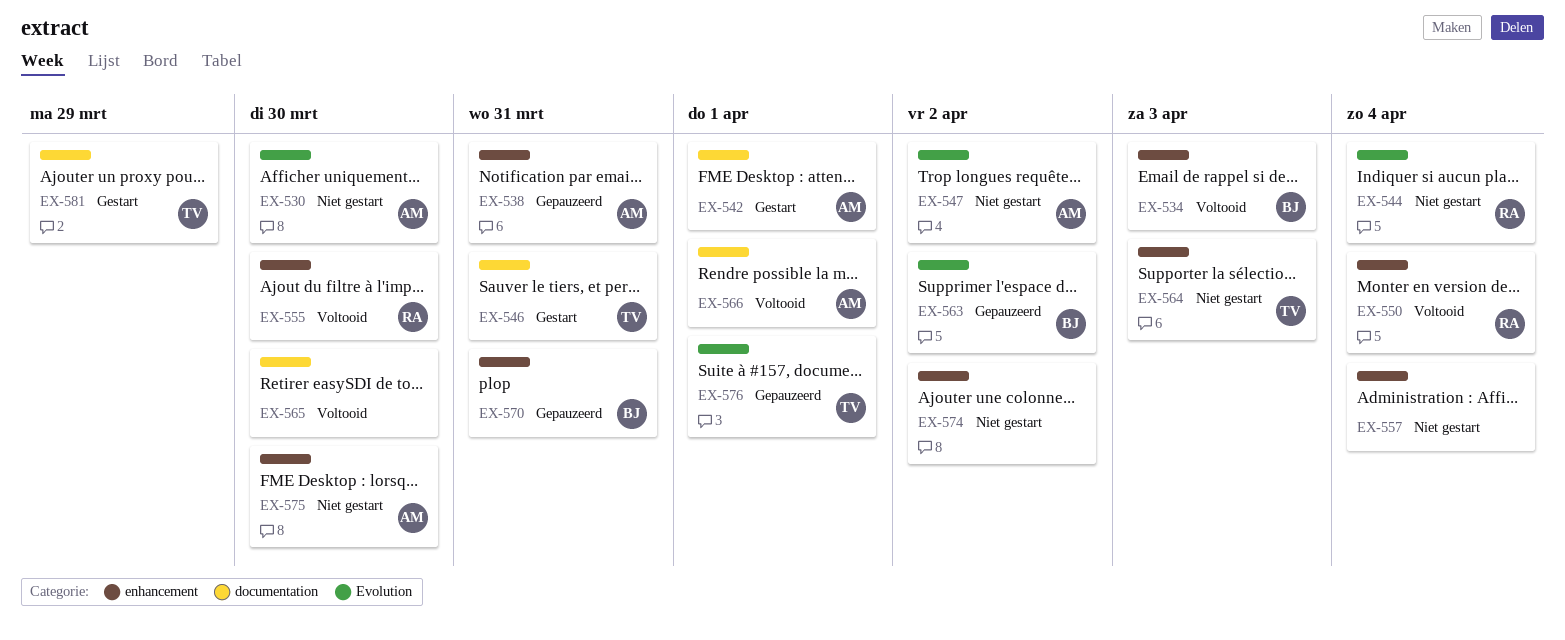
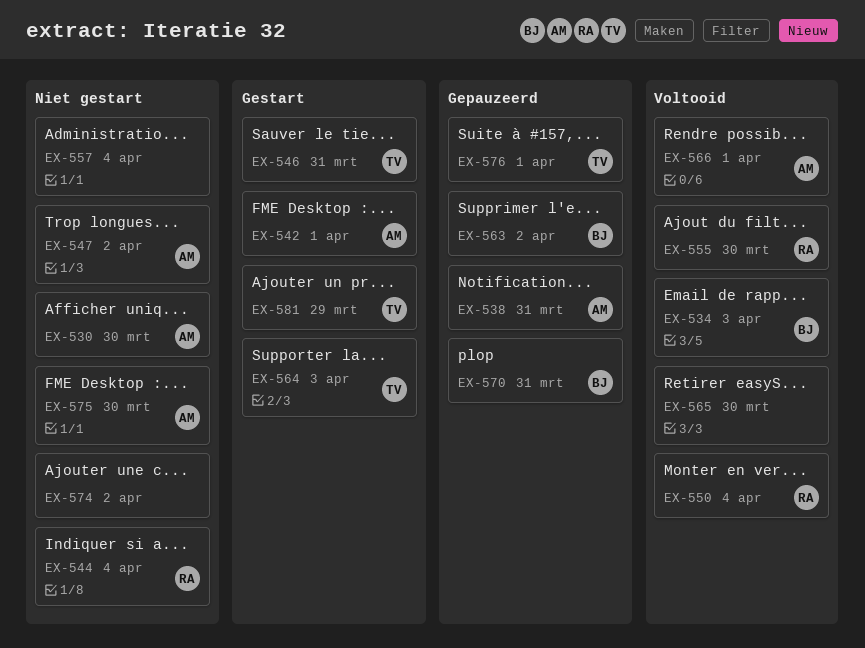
EX-564, status: Niet gestart -> Gestart

